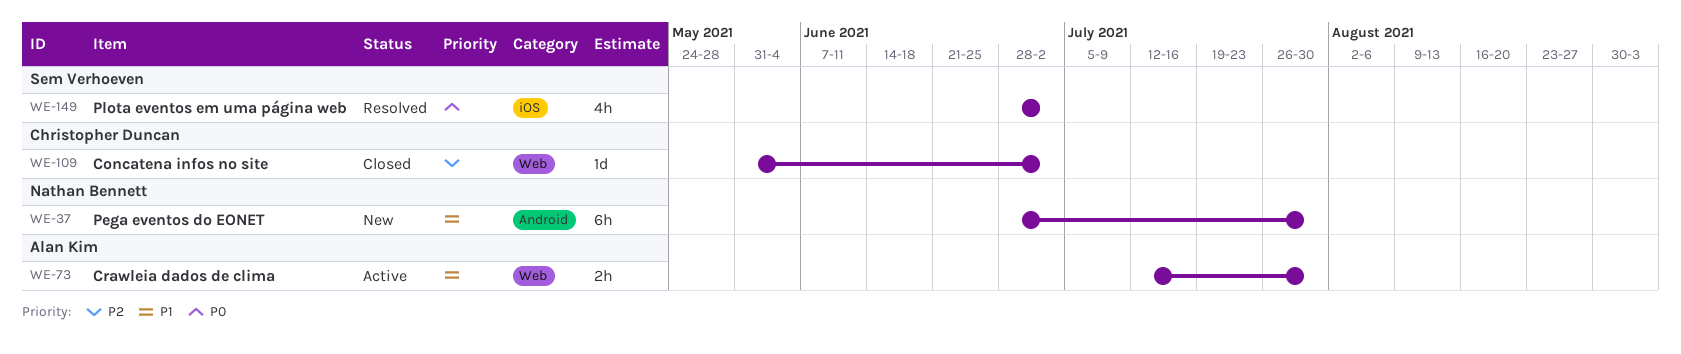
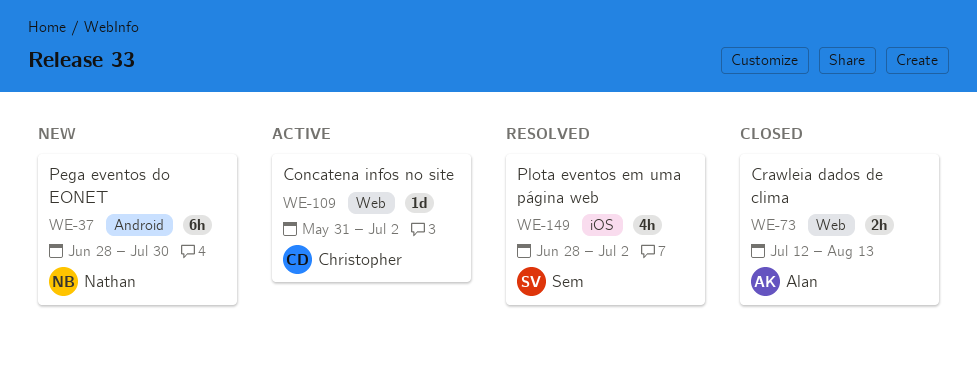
WE-73, status: Active -> Closed
WE-73, due: Jul 30 -> Aug 13
WE-109, status: Closed -> Active

